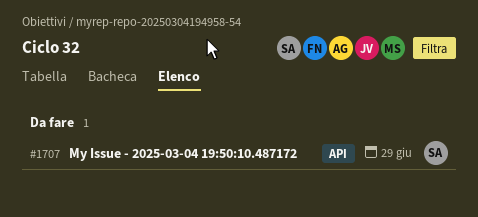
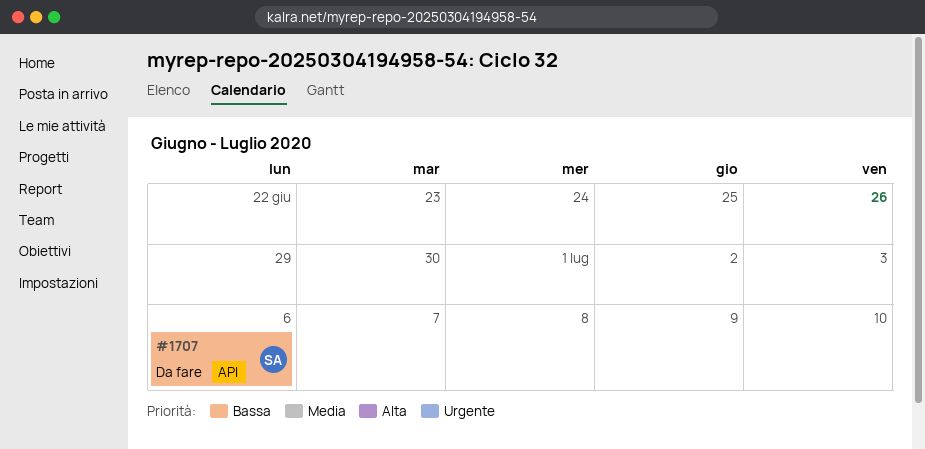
#1707, due: Jun 29 -> Jul 6

